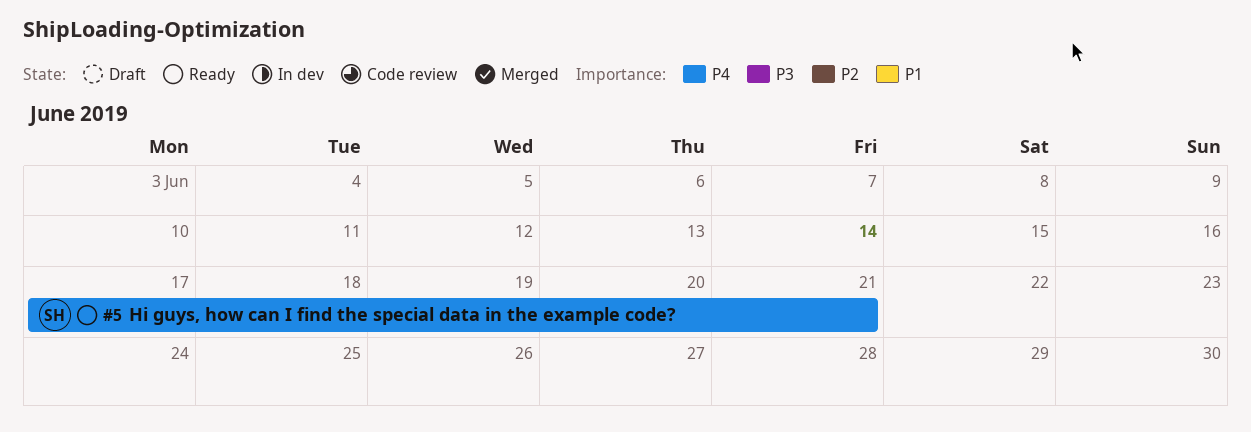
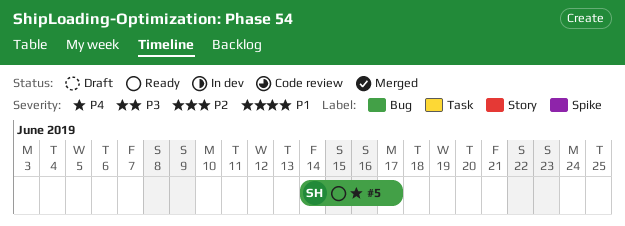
#5, start: Jun 17 -> Jun 14
#5, due: Jun 21 -> Jun 17

